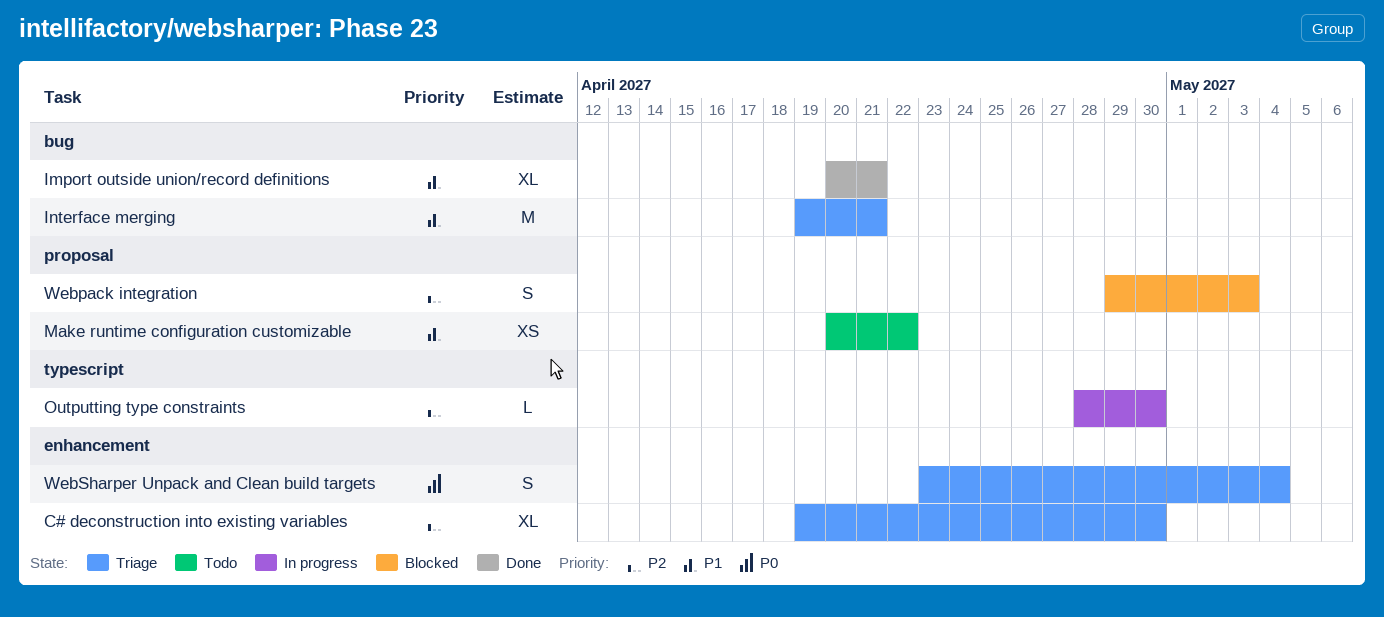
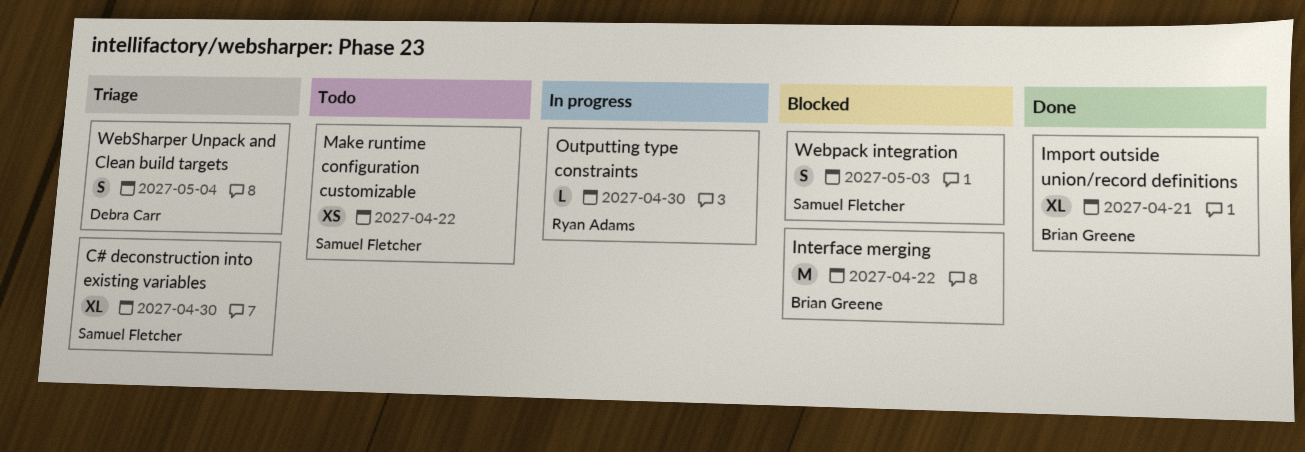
Interface merging, status: Triage -> Blocked
Interface merging, due: Apr 21 -> Apr 22

